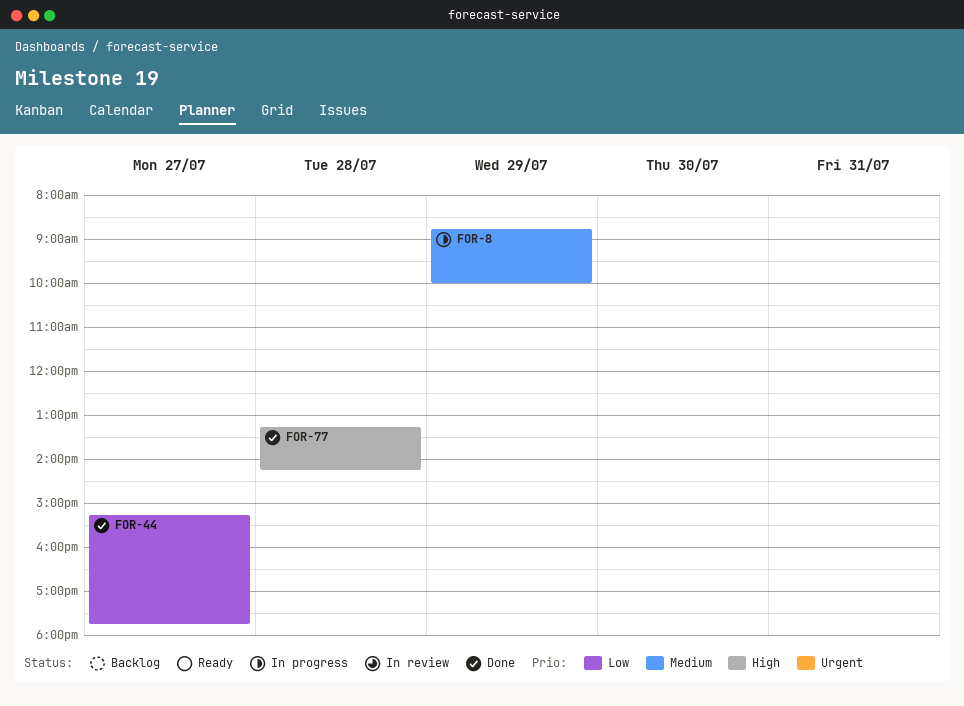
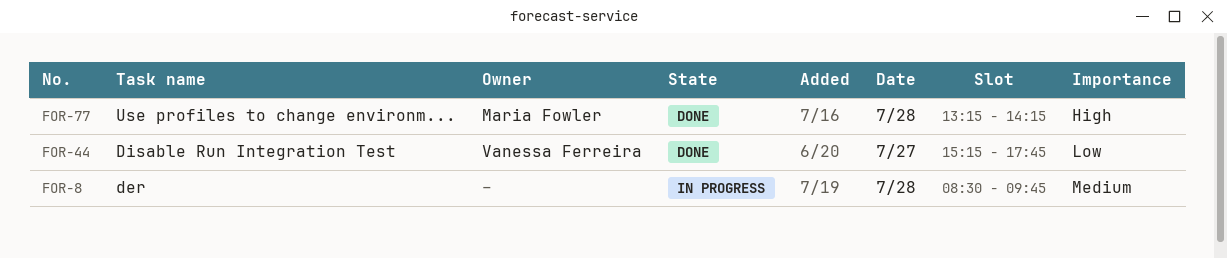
FOR-8, day: Jul 29 -> Jul 28
FOR-8, begins: 08:45 -> 08:30
FOR-8, ends: 10:00 -> 09:45

